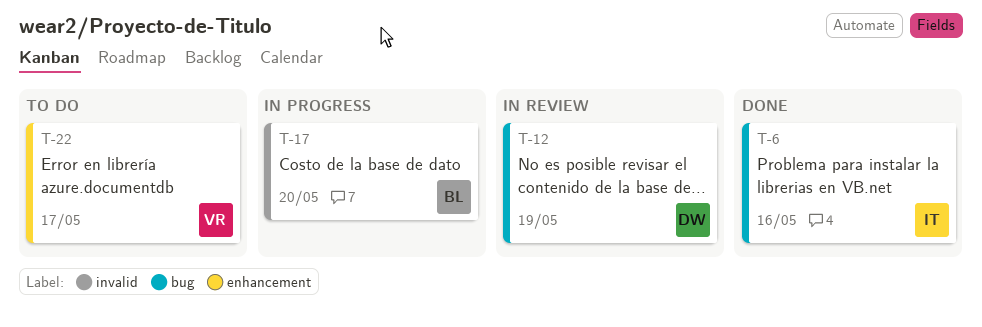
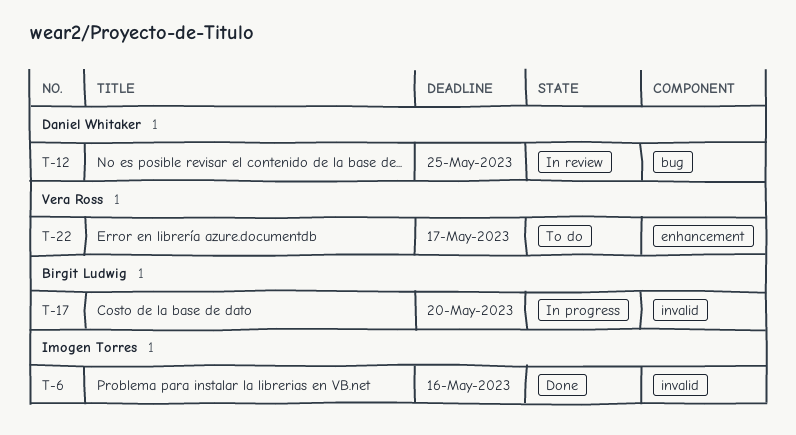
T-6, label: bug -> invalid
T-12, due: May 19 -> May 25

